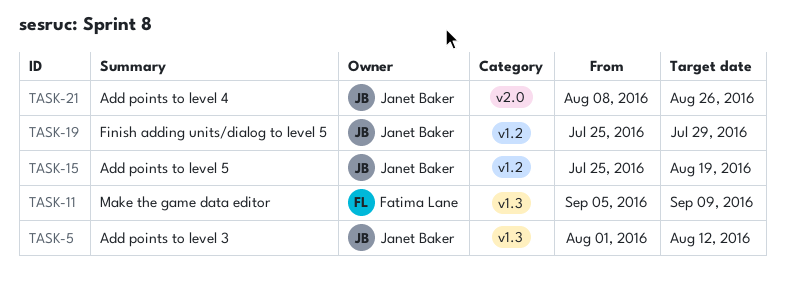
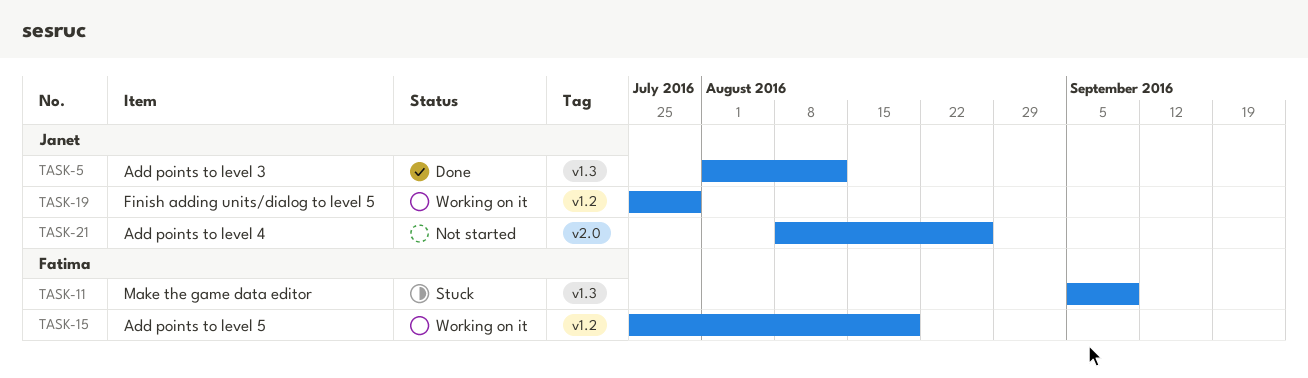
TASK-15, owner: Janet Baker -> Fatima Lane

